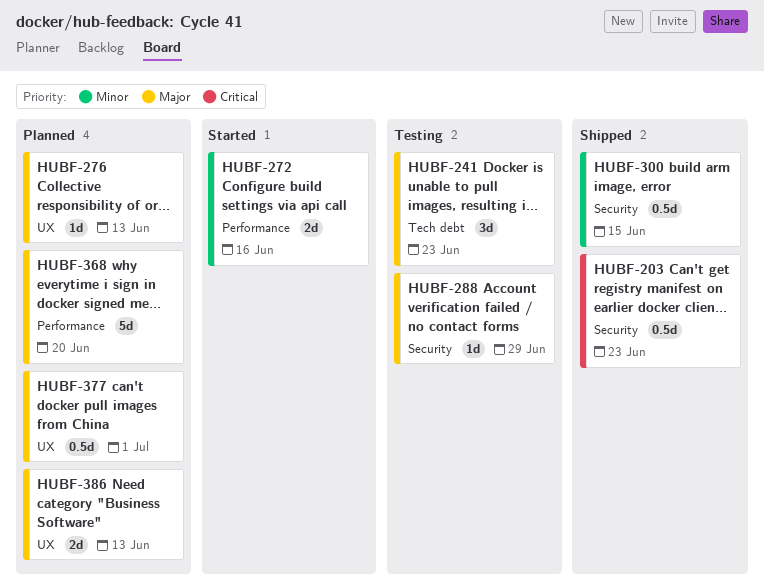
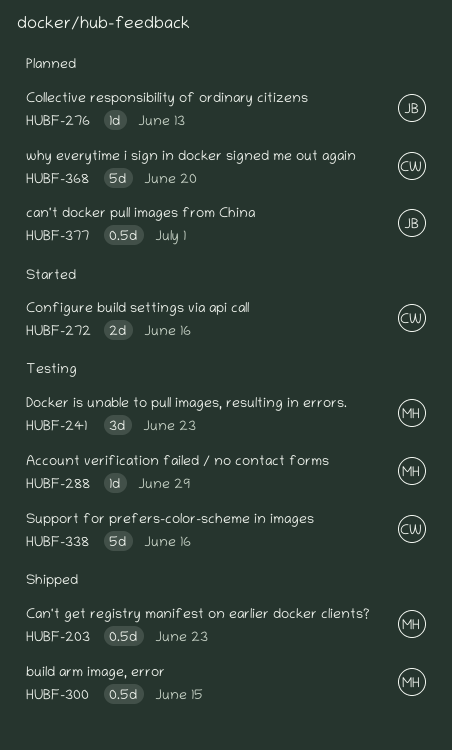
HUBF-338: none -> present
HUBF-386: present -> none

